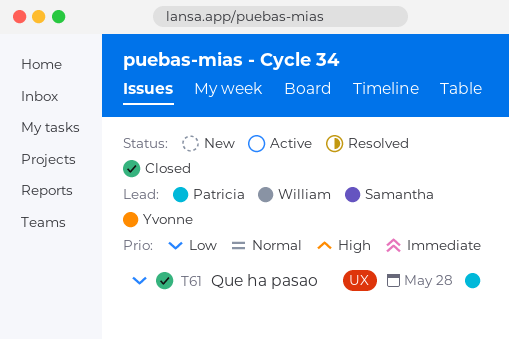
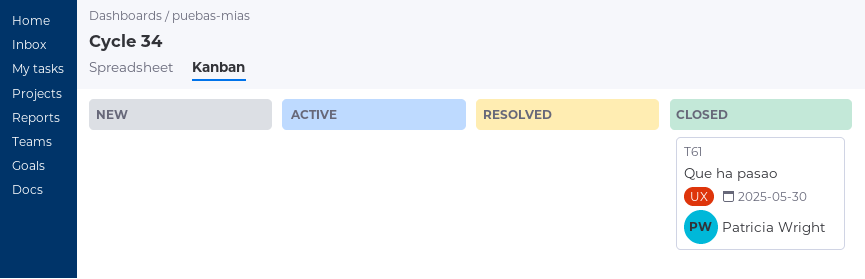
T61, due: May 28 -> May 30

